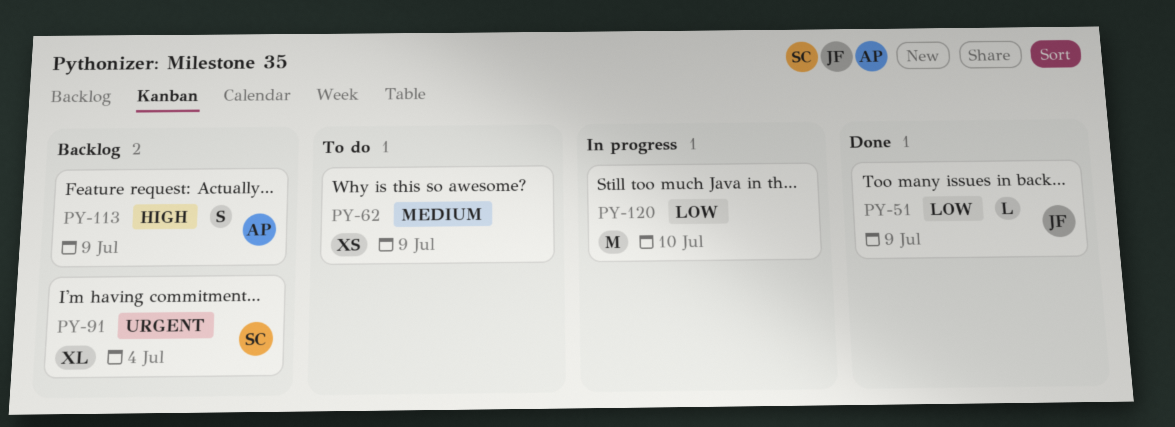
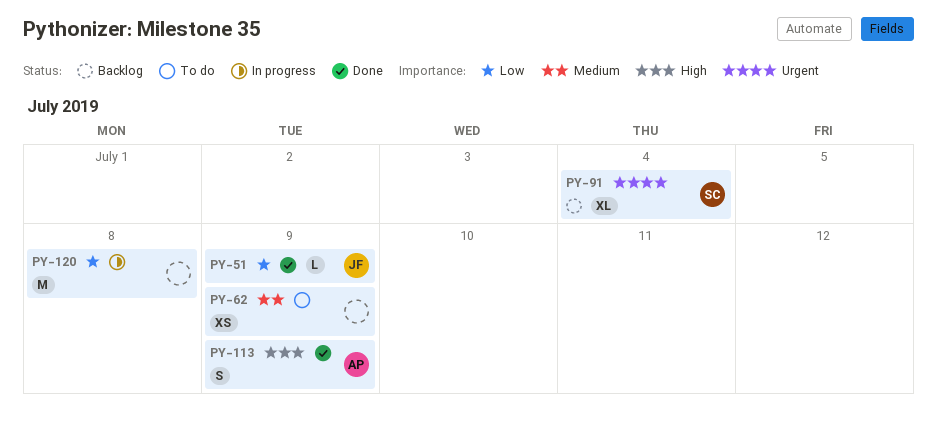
PY-113, status: Backlog -> Done
PY-120, due: Jul 10 -> Jul 8

